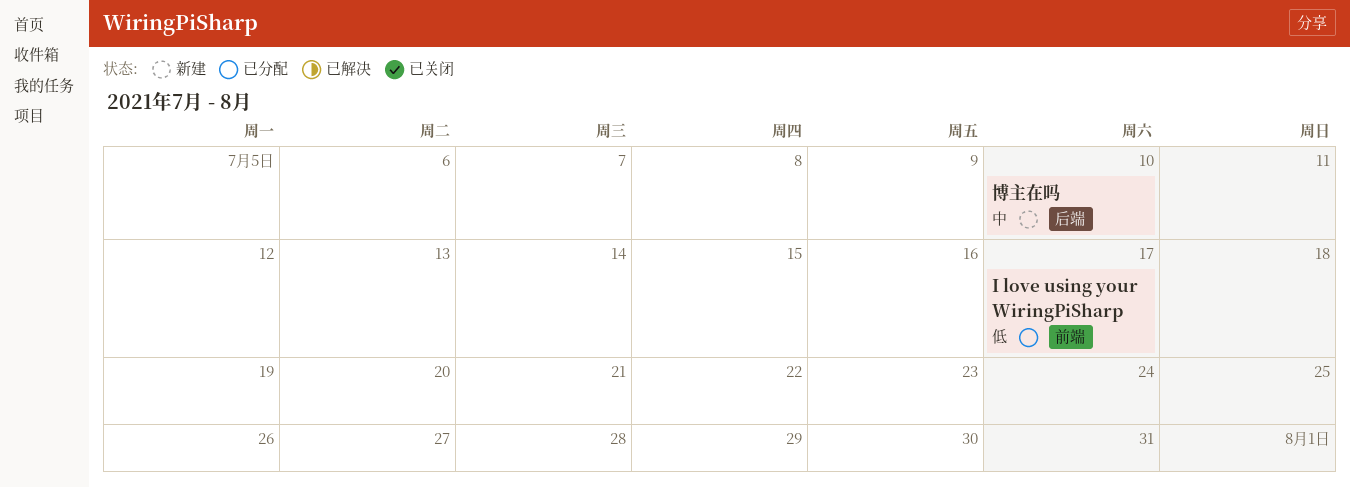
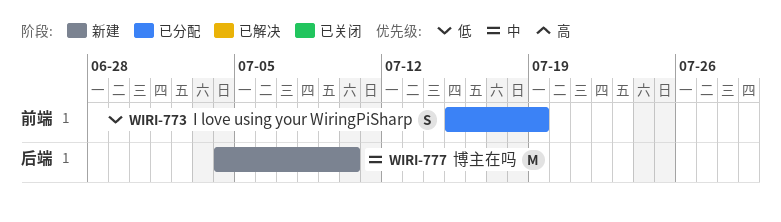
I love using your WiringPiSharp, due: Jul 17 -> Jul 19

